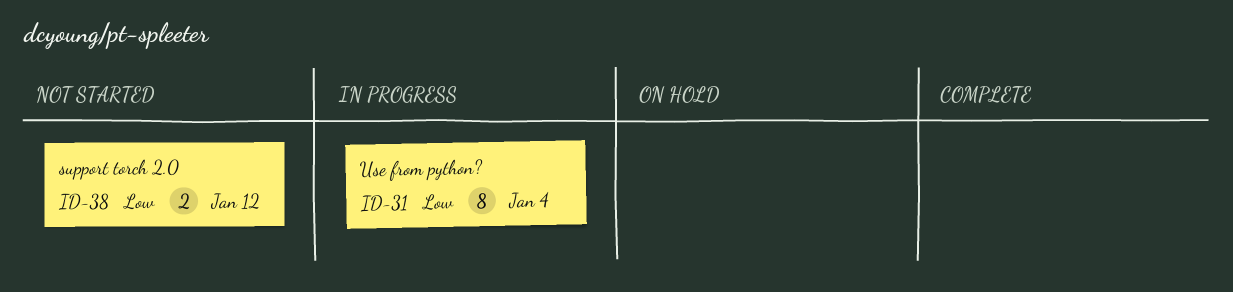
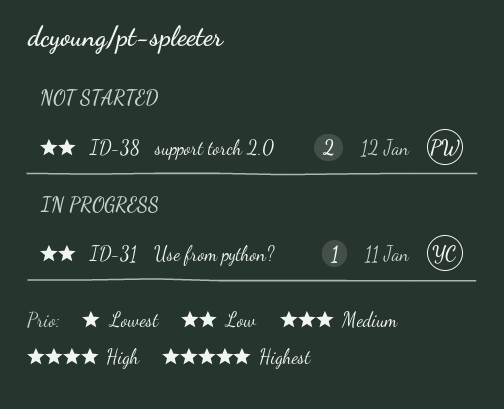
ID-31, estimate: 8 -> 1
ID-31, due: Jan 4 -> Jan 11

